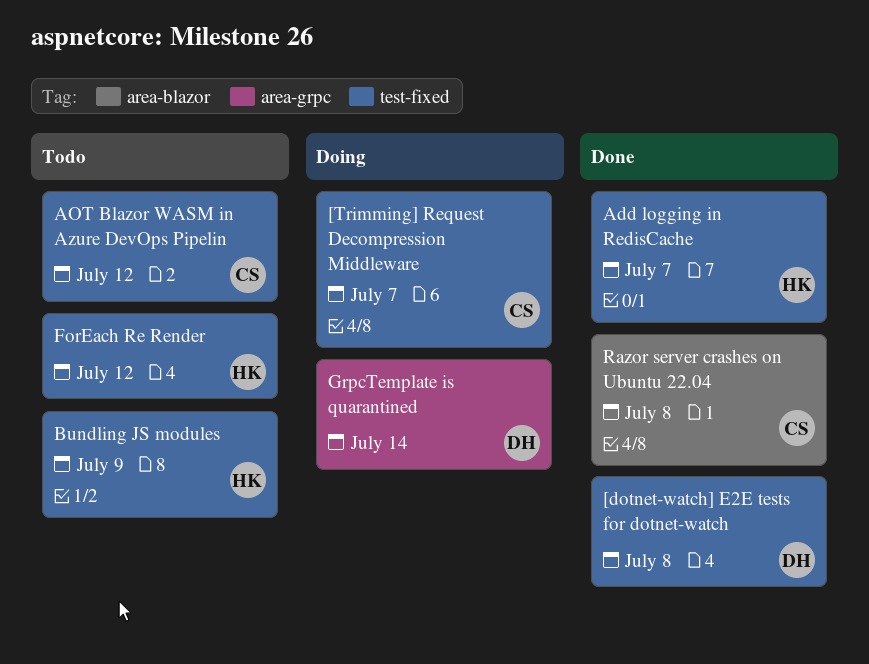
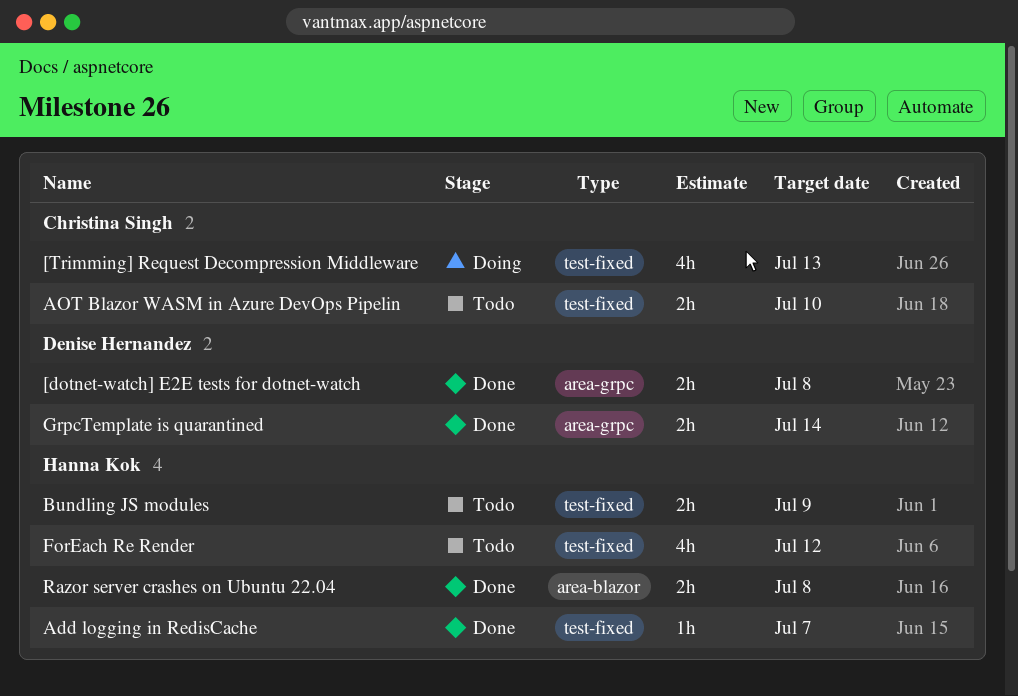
[dotnet-watch] E2E tests for dotnet-watch, label: test-fixed -> area-grpc
[Trimming] Request Decompression Middleware, due: Jul 7 -> Jul 13
AOT Blazor WASM in Azure DevOps Pipelin, due: Jul 12 -> Jul 10
GrpcTemplate is quarantined, status: Doing -> Done
Razor server crashes on Ubuntu 22.04, owner: Christina Singh -> Hanna Kok

